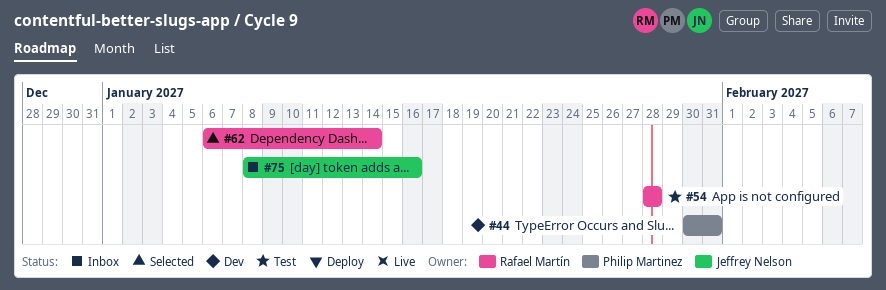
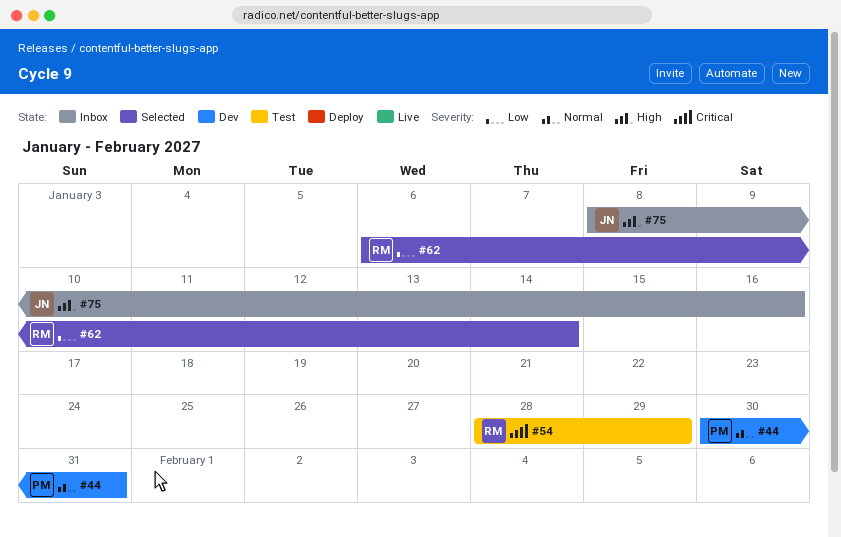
#54, due: Jan 28 -> Jan 29

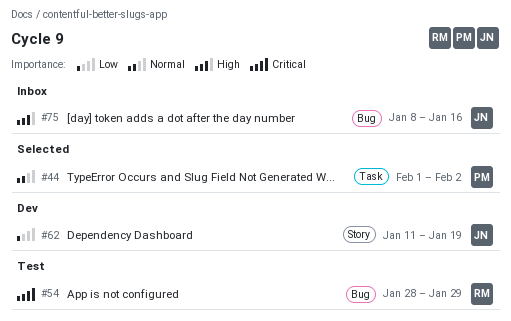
#44, status: Dev -> Selected
#44, start: Jan 30 -> Feb 1
#44, due: Jan 31 -> Feb 2
#62, status: Selected -> Dev
#62, owner: RM -> JN
#62, start: Jan 6 -> Jan 11
#62, due: Jan 14 -> Jan 19

